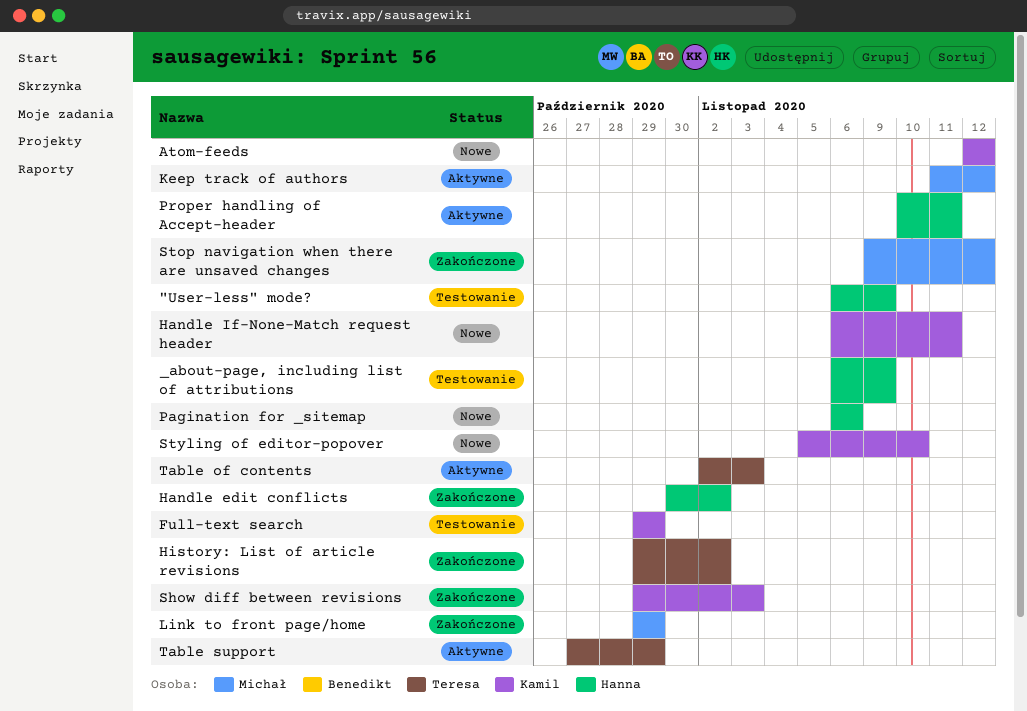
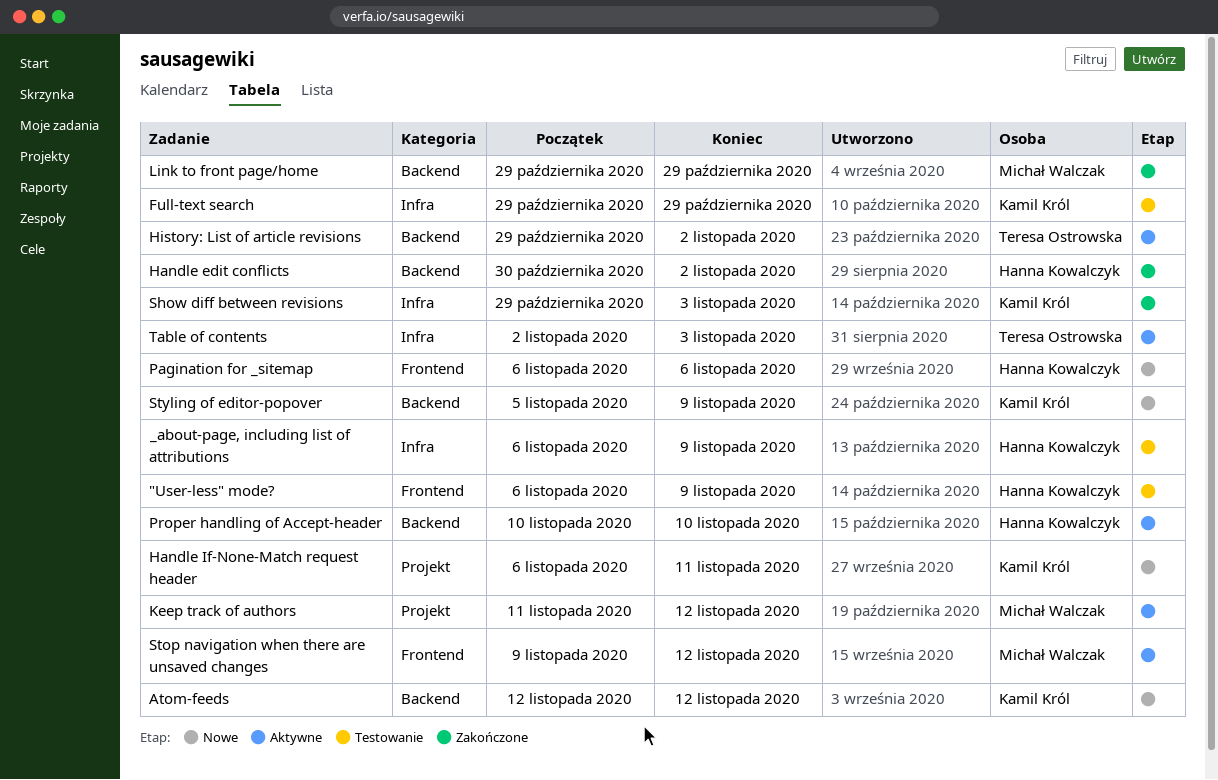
History: List of article revisions, status: Zakończone -> Aktywne
Proper handling of Accept-header, due: Nov 11 -> Nov 10
Stop navigation when there are unsaved changes, status: Zakończone -> Aktywne
Styling of editor-popover, due: Nov 10 -> Nov 9
Table support: present -> none

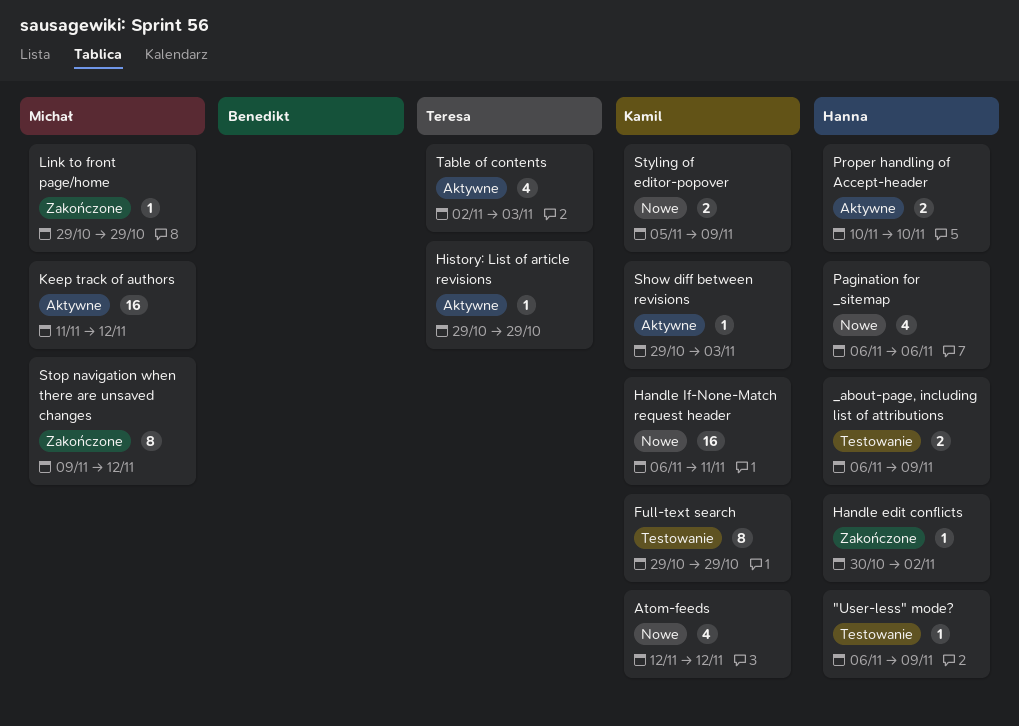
History: List of article revisions, due: Nov 2 -> Oct 29
Show diff between revisions, status: Zakończone -> Aktywne
Stop navigation when there are unsaved changes, status: Aktywne -> Zakończone

